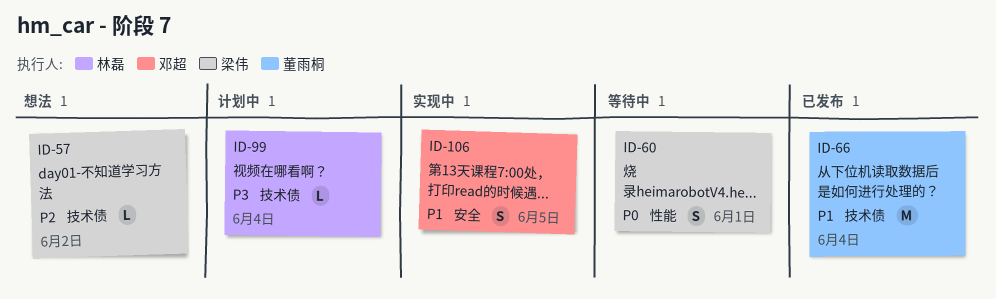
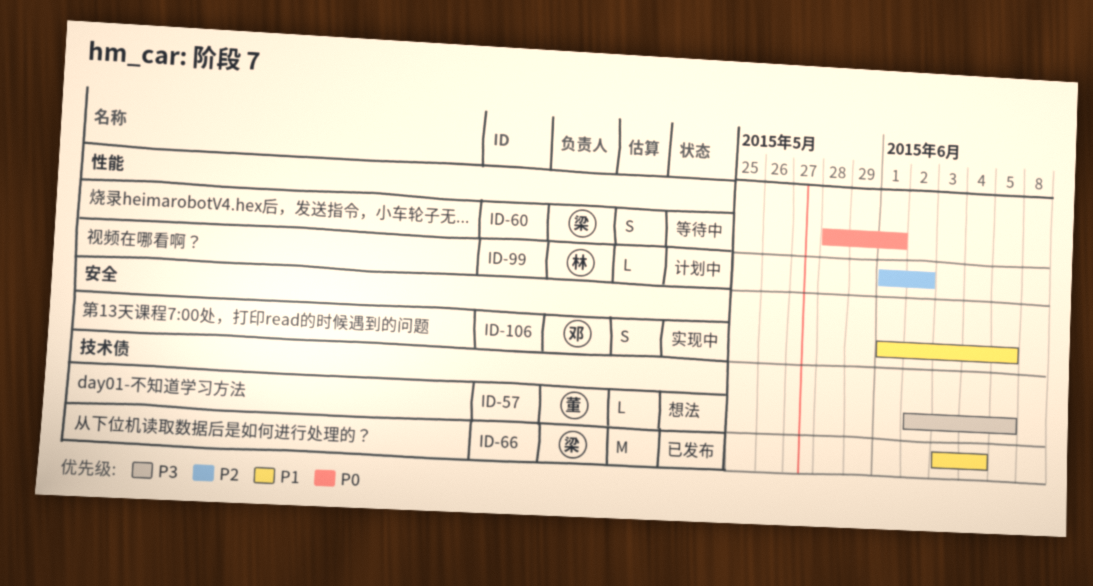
ID-57, owner: 梁伟 -> 董雨桐
ID-57, priority: P2 -> P3
ID-57, due: Jun 2 -> Jun 5
ID-66, owner: 董雨桐 -> 梁伟
ID-99, priority: P3 -> P2
ID-99, label: 技术债 -> 性能
ID-99, due: Jun 4 -> Jun 2

